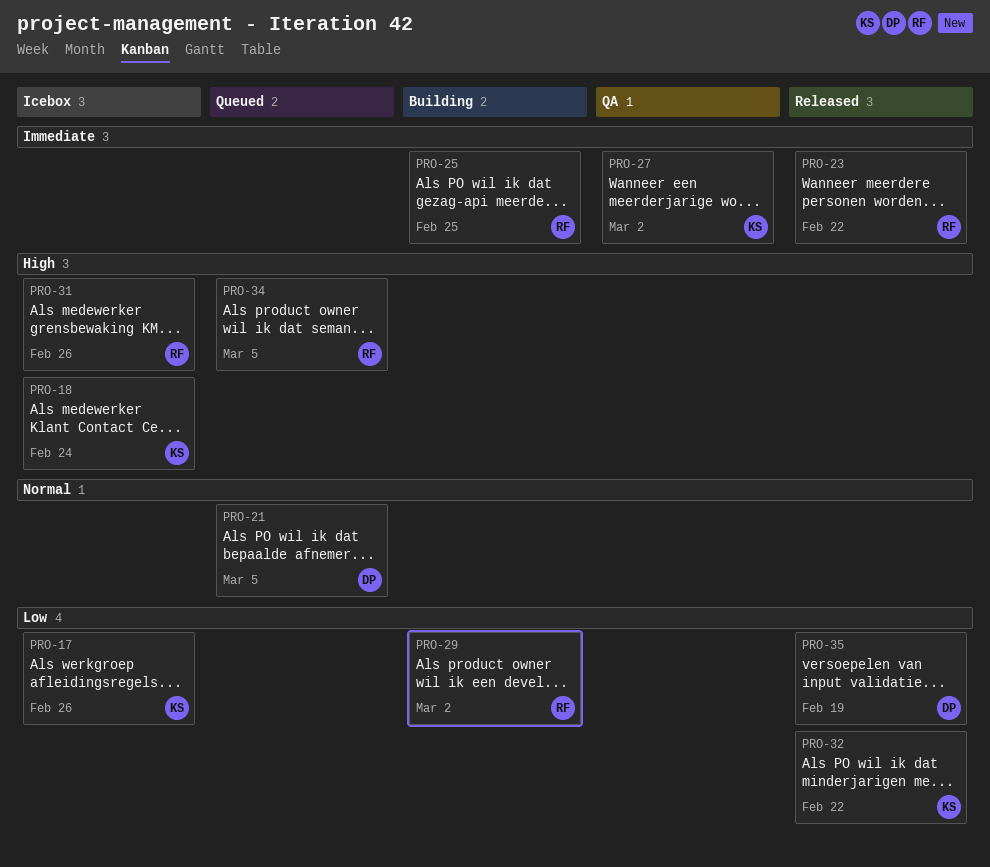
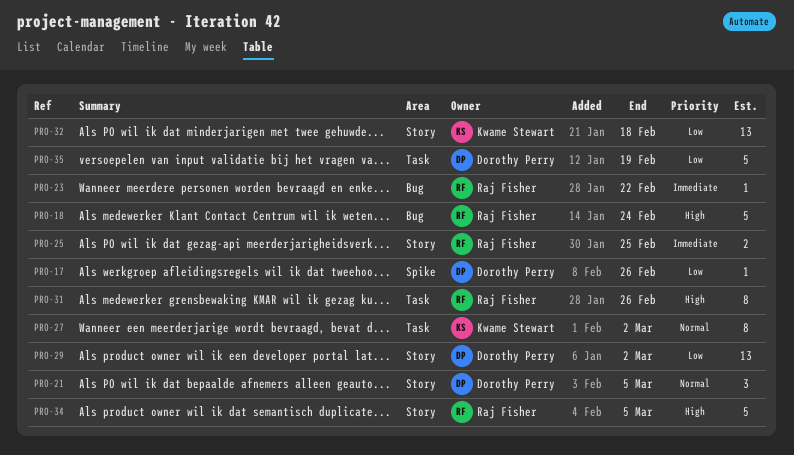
PRO-17, owner: Kwame Stewart -> Dorothy Perry
PRO-18, owner: Kwame Stewart -> Raj Fisher
PRO-27, priority: Immediate -> Normal
PRO-29, owner: Raj Fisher -> Dorothy Perry
PRO-32, due: Feb 22 -> Feb 18

